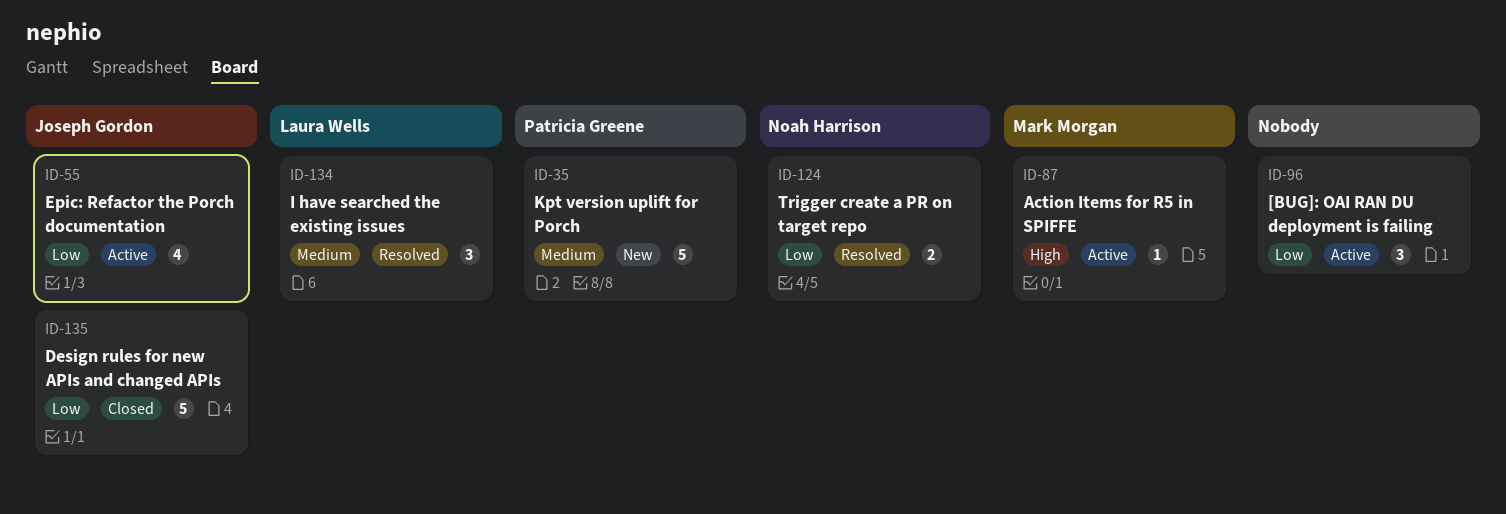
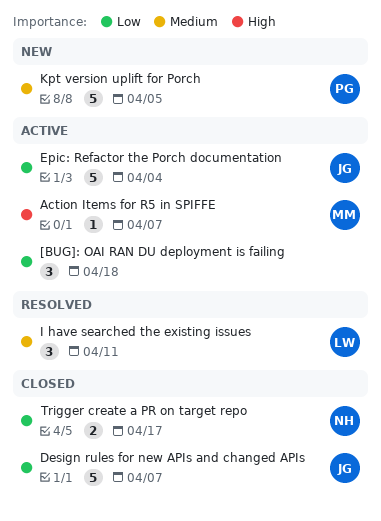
Epic: Refactor the Porch documentation, estimate: 4 -> 5
Trigger create a PR on target repo, status: Resolved -> Closed

